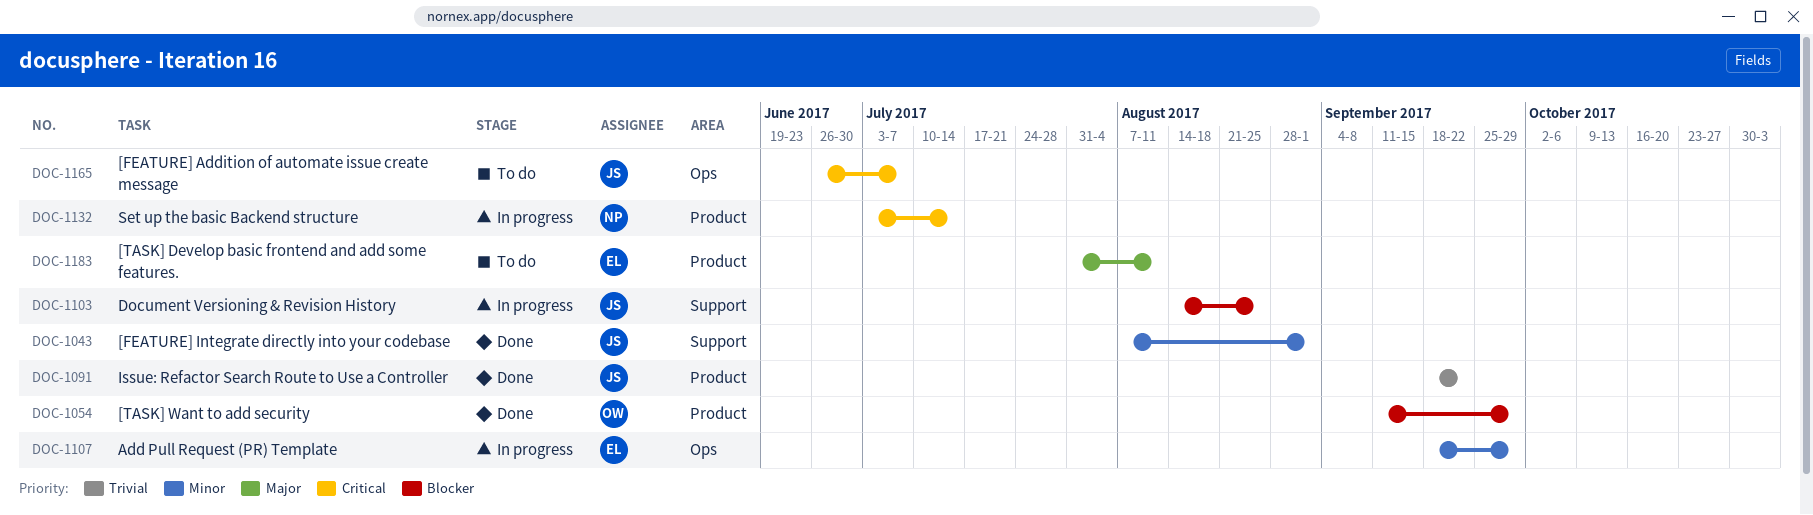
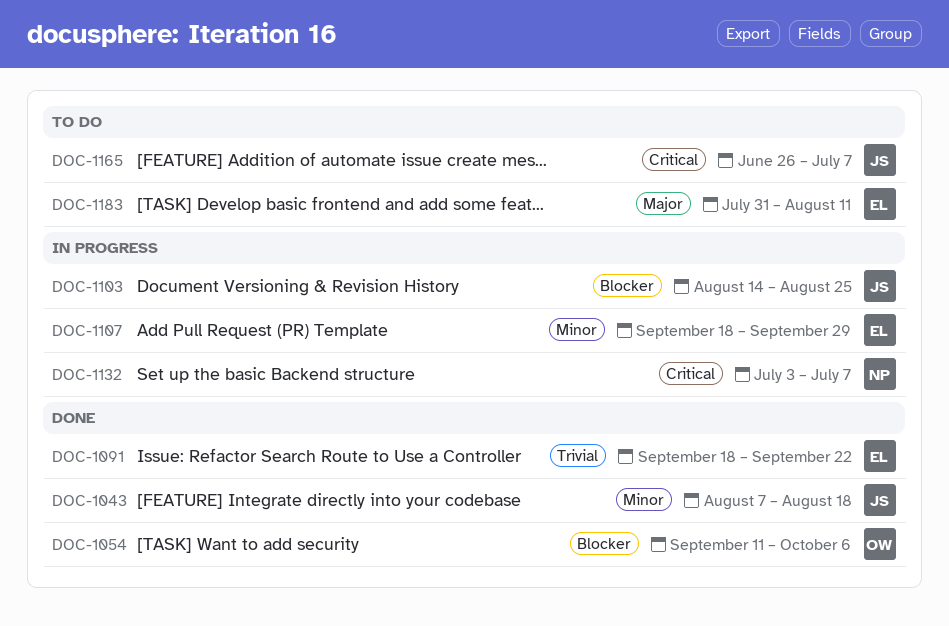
DOC-1043, due: Sep 1 -> Aug 18
DOC-1054, due: Sep 29 -> Oct 6
DOC-1091, owner: JS -> EL
DOC-1132, due: Jul 14 -> Jul 7

